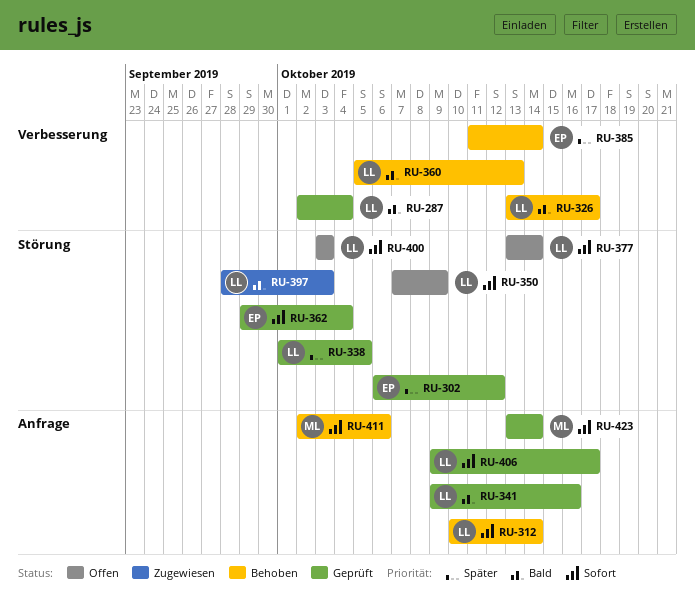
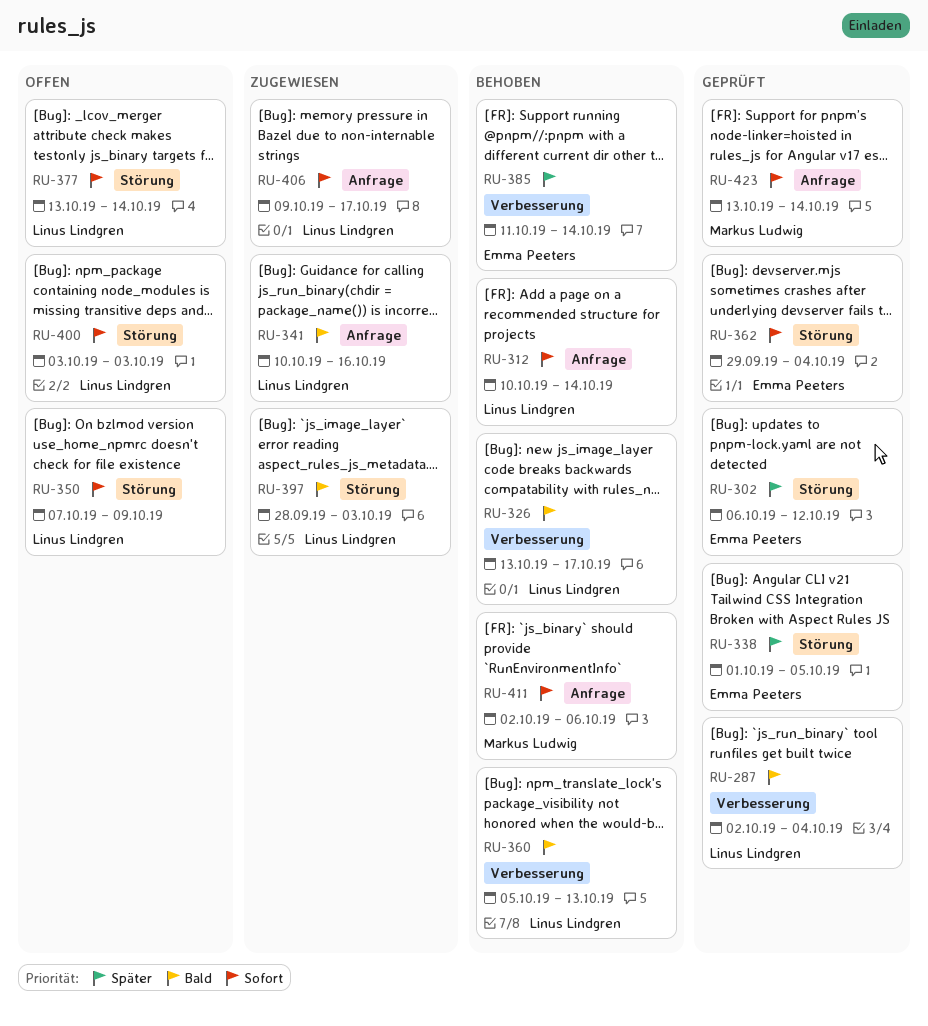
RU-338, owner: Linus Lindgren -> Emma Peeters
RU-341, status: Geprüft -> Zugewiesen
RU-341, start: Oct 9 -> Oct 10
RU-406, status: Geprüft -> Zugewiesen

